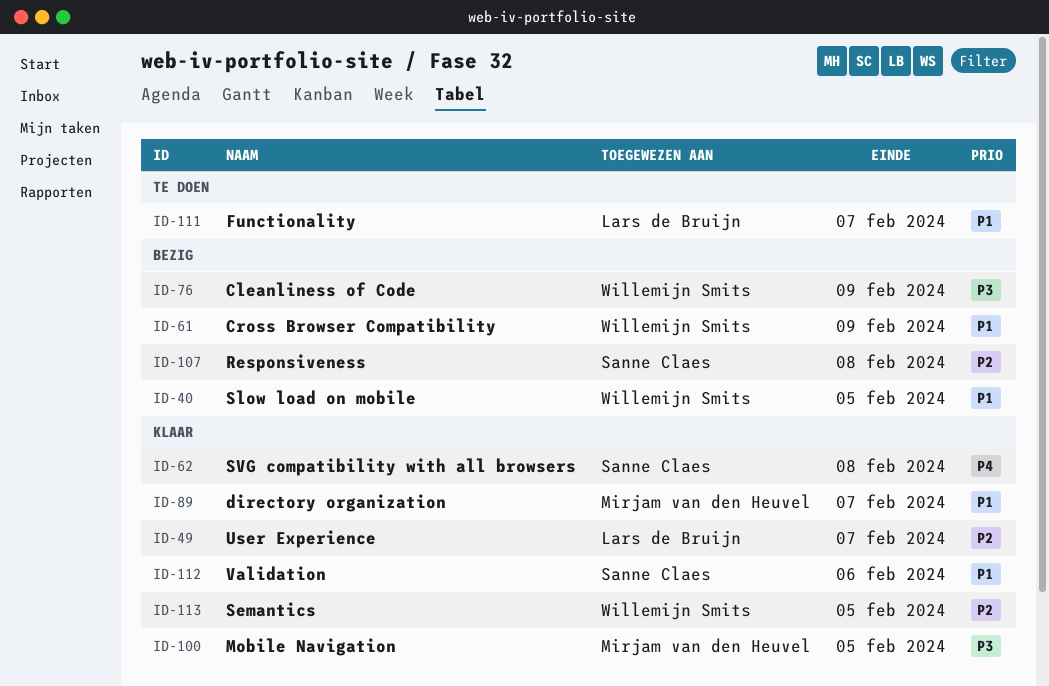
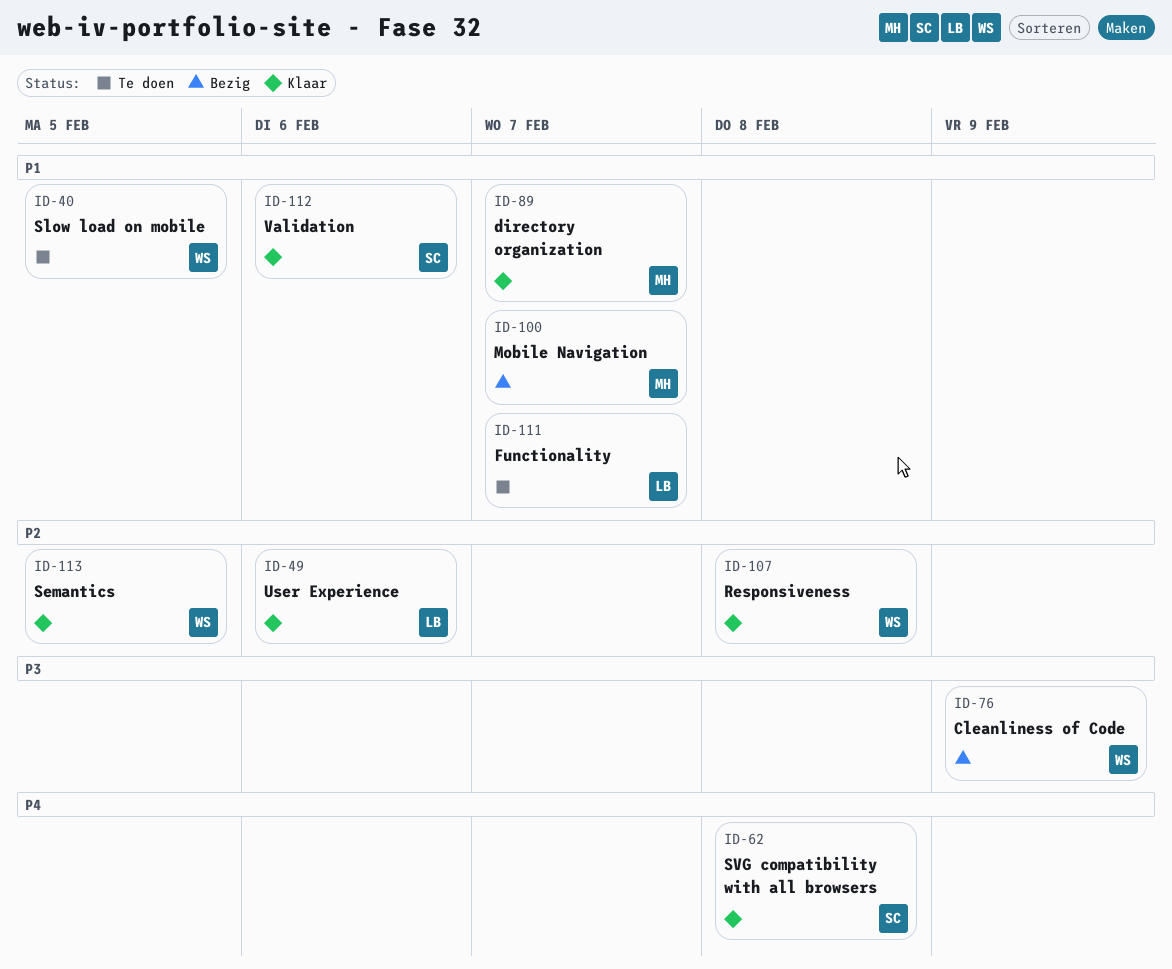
ID-40, status: Bezig -> Te doen
ID-49, due: Feb 7 -> Feb 6
ID-61: present -> none
ID-100, status: Klaar -> Bezig
ID-100, priority: P3 -> P1
ID-100, due: Feb 5 -> Feb 7
ID-107, status: Bezig -> Klaar
ID-107, owner: Sanne Claes -> Willemijn Smits

